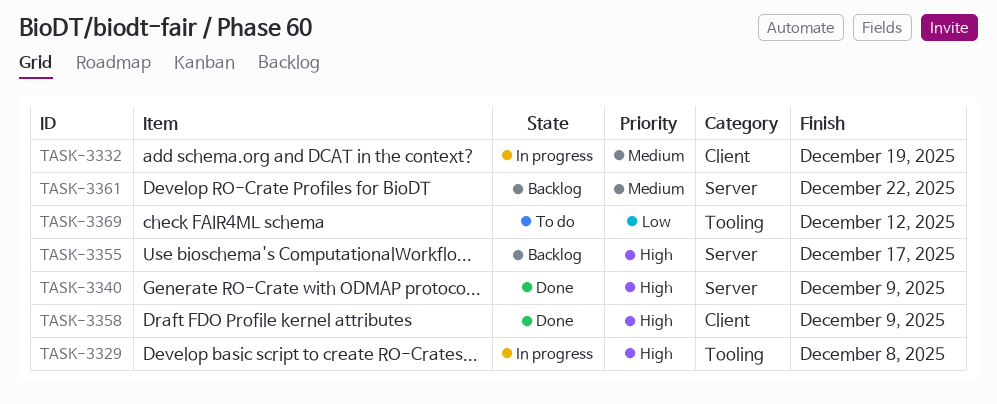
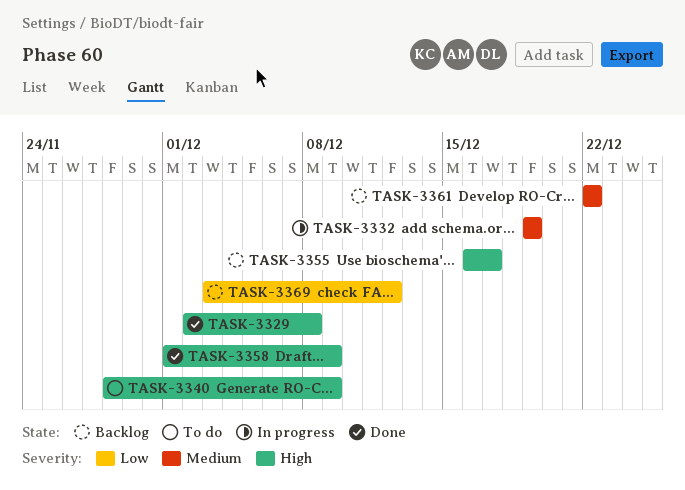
TASK-3329, status: In progress -> Done
TASK-3340, status: Done -> To do
TASK-3369, status: To do -> Backlog

